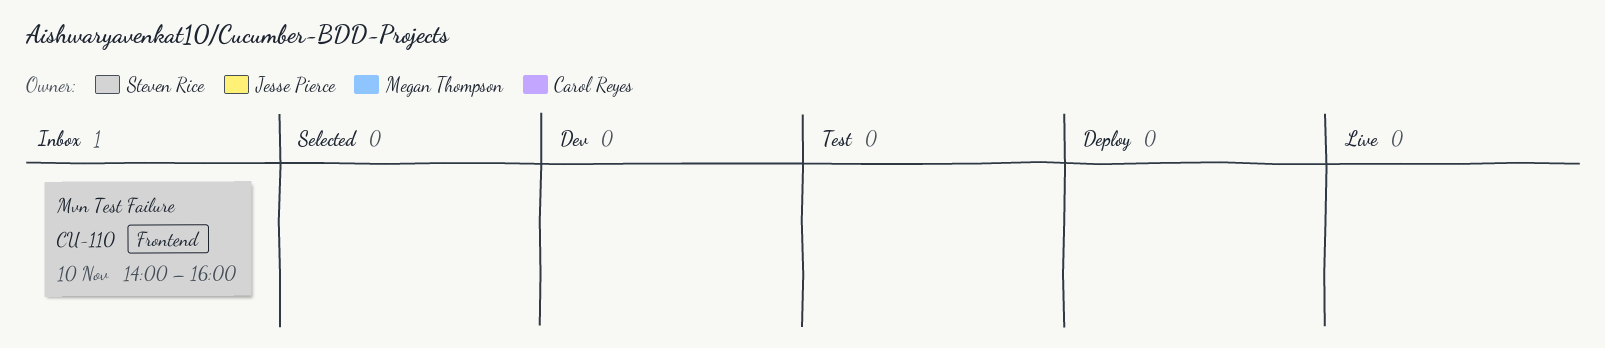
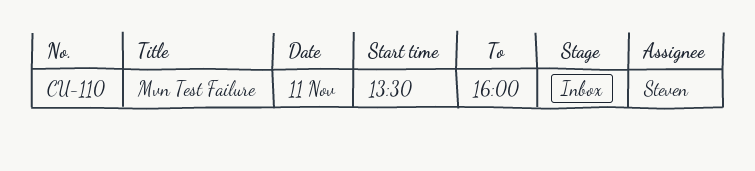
CU-110, day: Nov 10 -> Nov 11
CU-110, begins: 14:00 -> 13:30

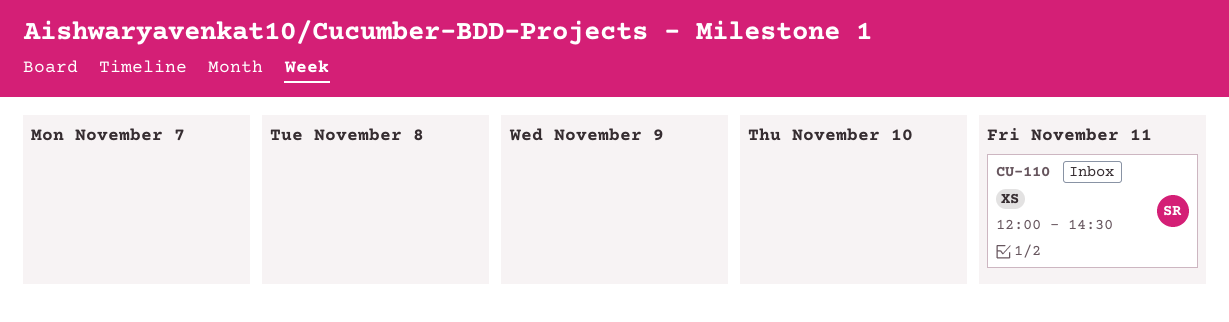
CU-110, begins: 13:30 -> 12:00
CU-110, ends: 16:00 -> 14:30

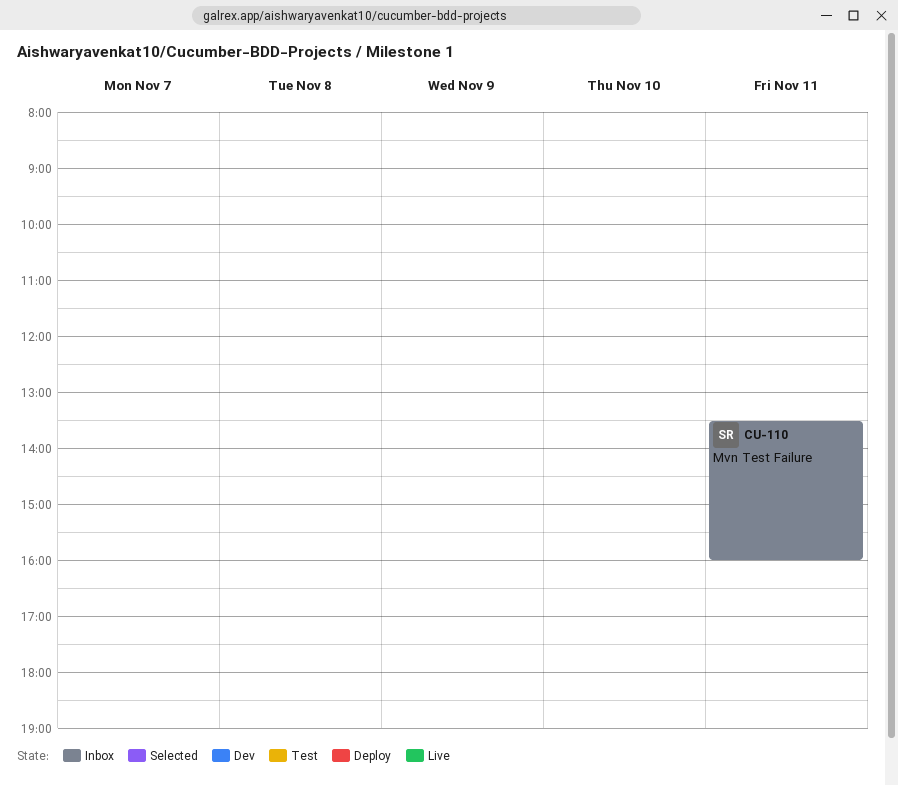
CU-110, begins: 12:00 -> 13:30
CU-110, ends: 14:30 -> 16:00

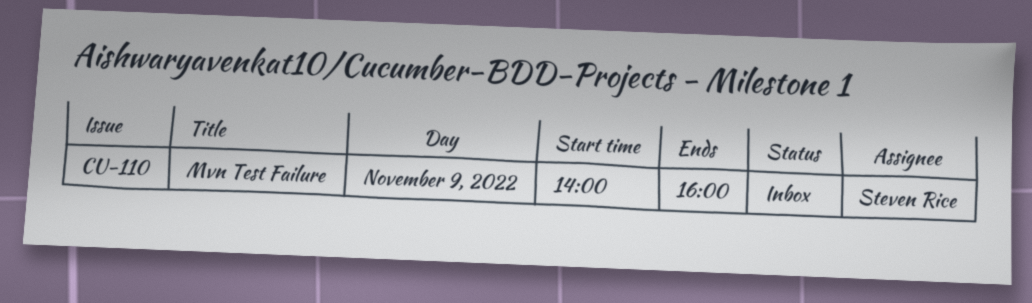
CU-110, day: Nov 11 -> Nov 9
CU-110, begins: 13:30 -> 14:00

